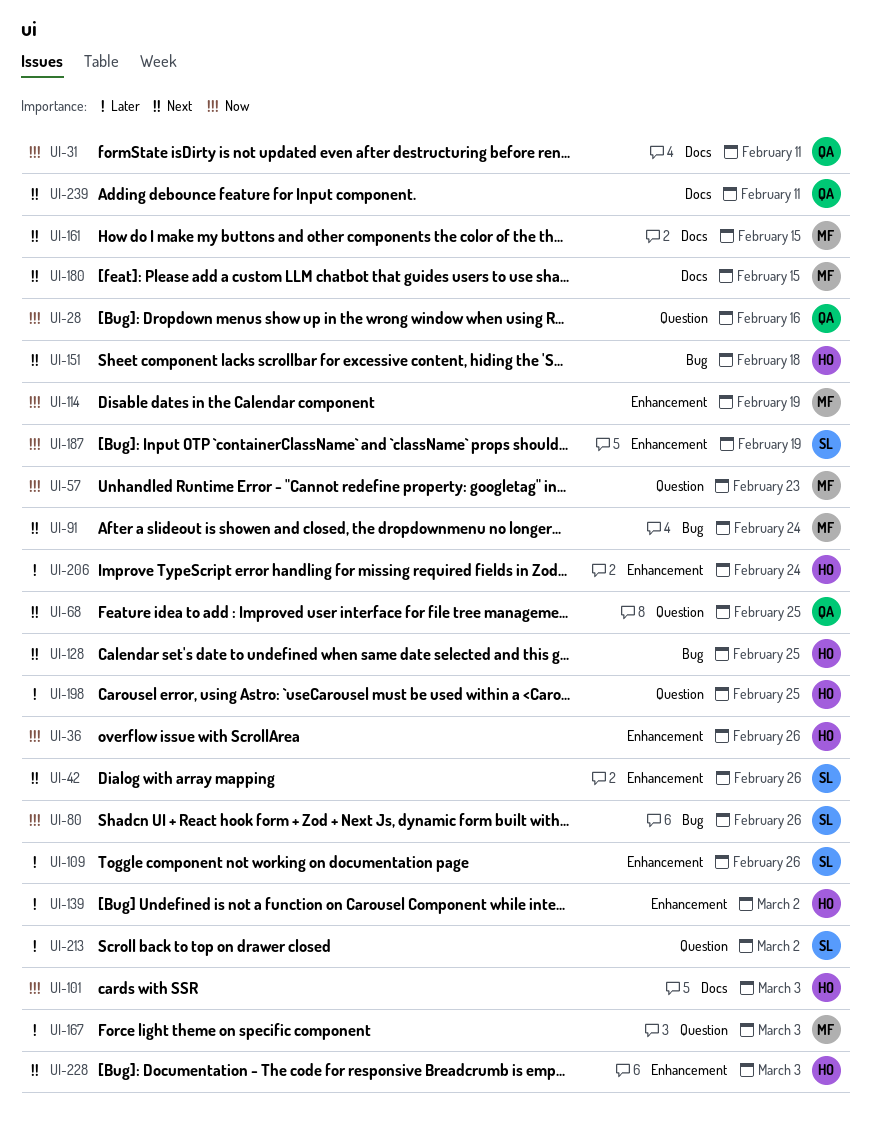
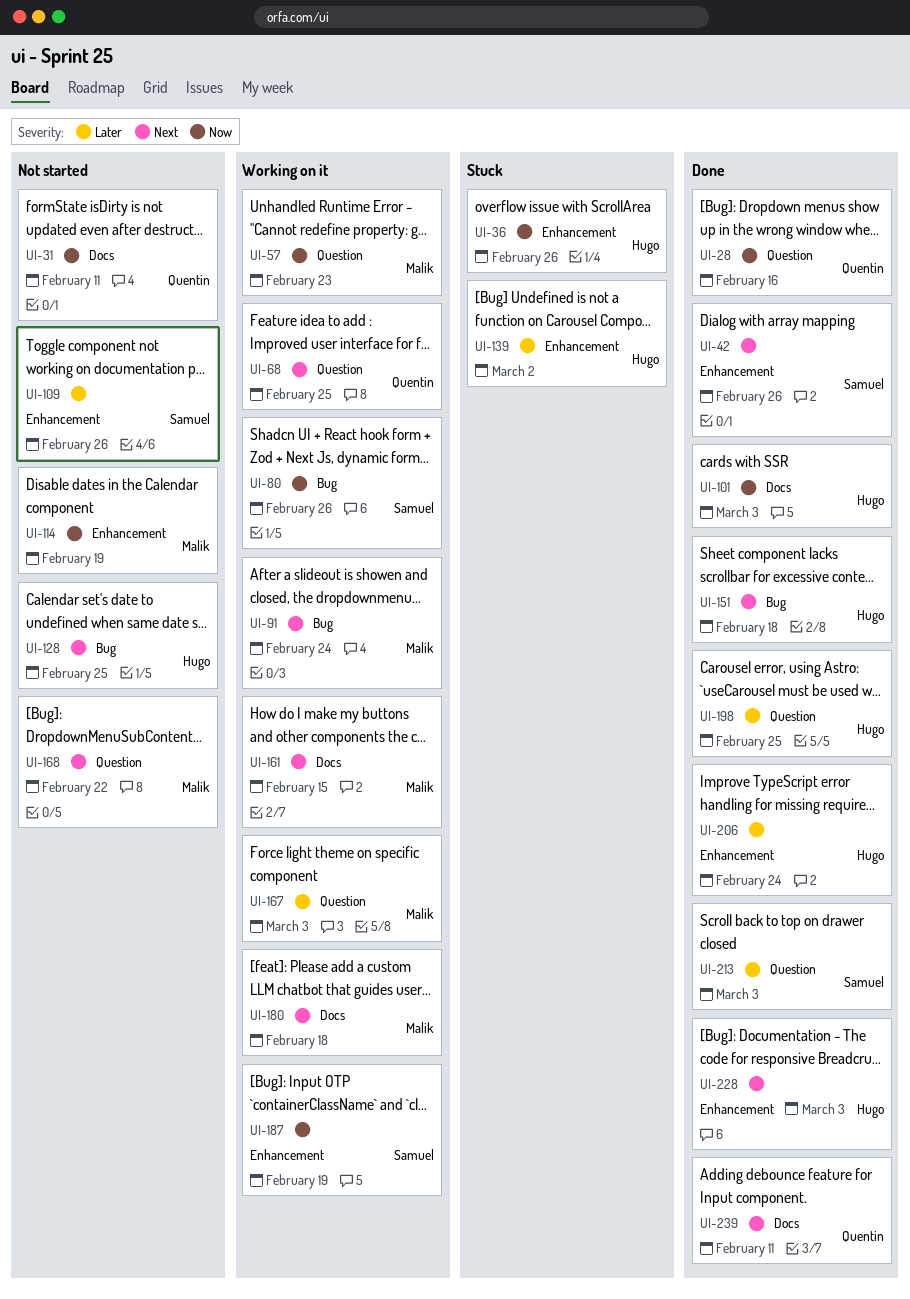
UI-168: none -> present
UI-180, due: Feb 15 -> Feb 18
UI-213, due: Mar 2 -> Mar 3

